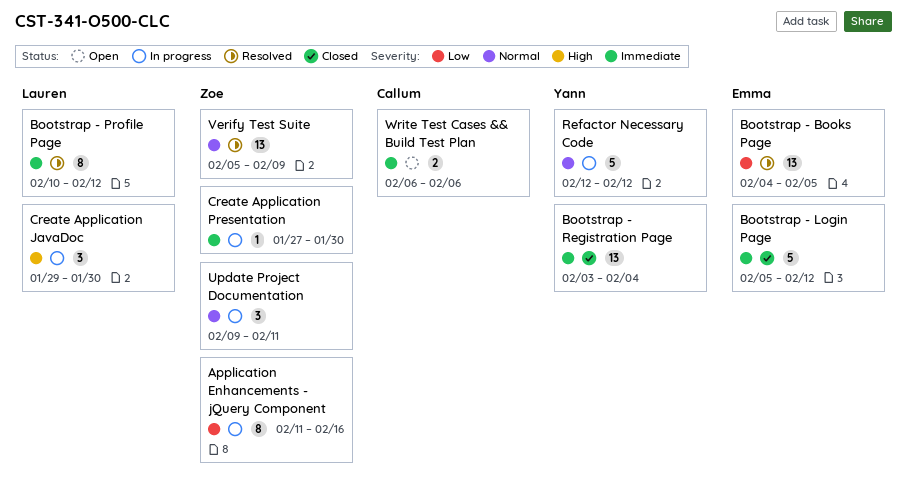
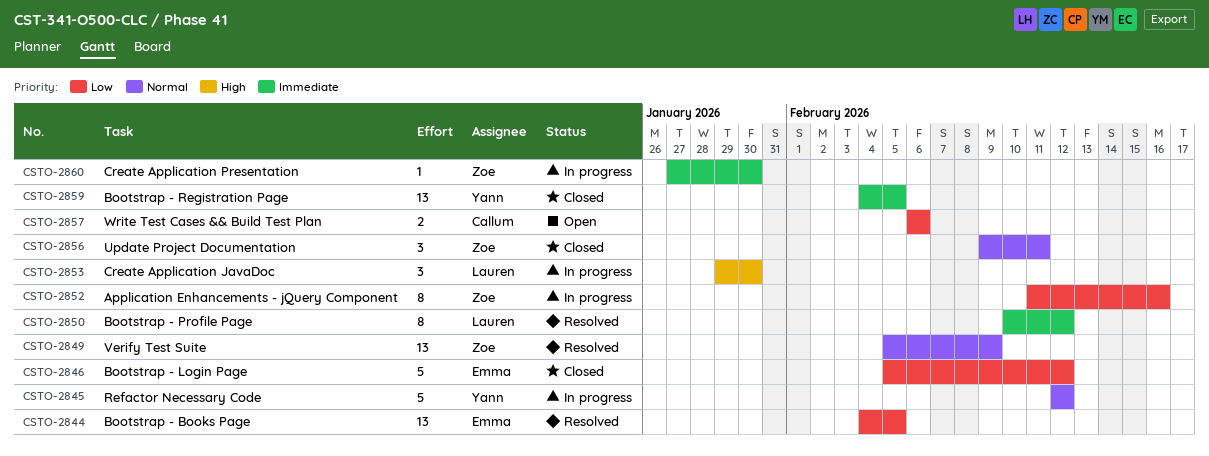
Bootstrap - Login Page, priority: Immediate -> Low
Bootstrap - Registration Page, start: Feb 3 -> Feb 4
Bootstrap - Registration Page, due: Feb 4 -> Feb 5
Update Project Documentation, status: In progress -> Closed
Write Test Cases && Build Test Plan, priority: Immediate -> Low

